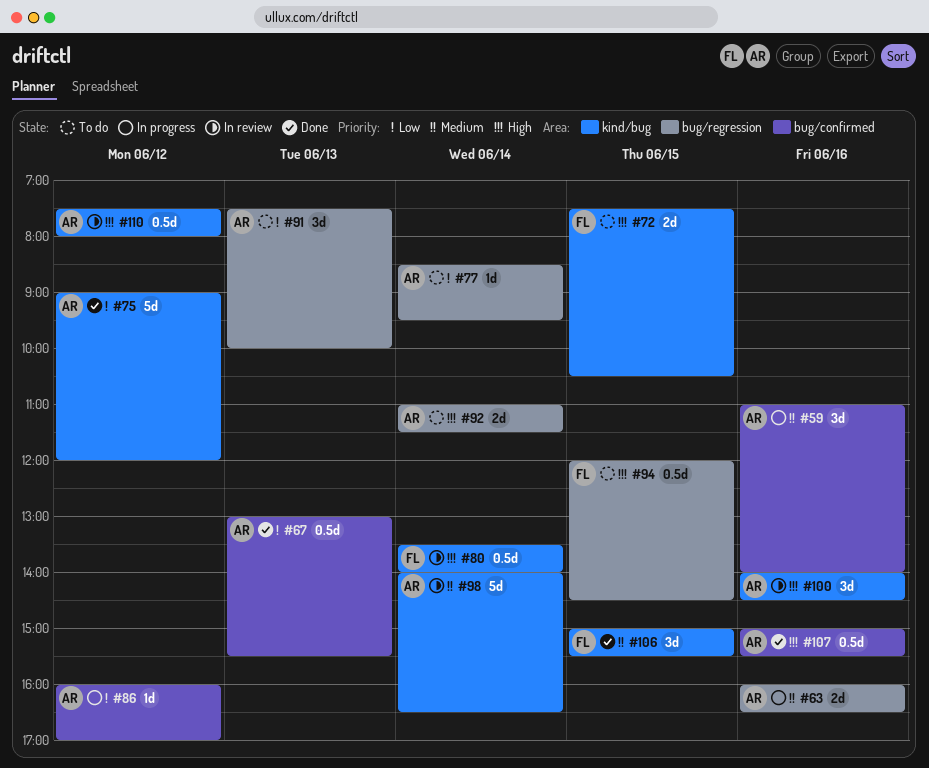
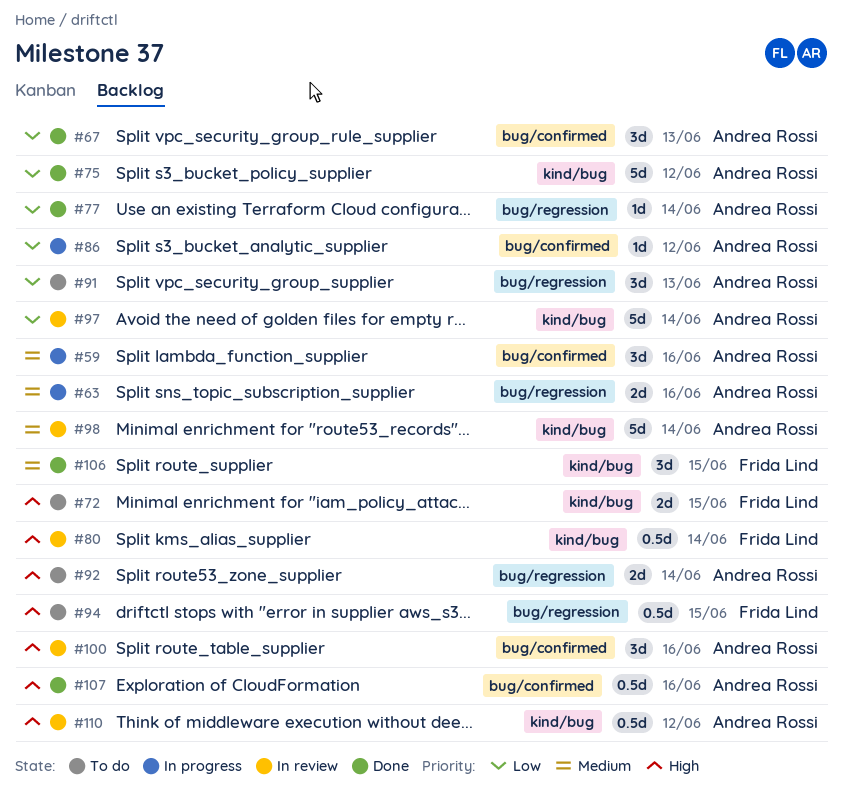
#67, estimate: 0.5d -> 3d
#77, status: To do -> Done
#97: none -> present
#100, label: kind/bug -> bug/confirmed

